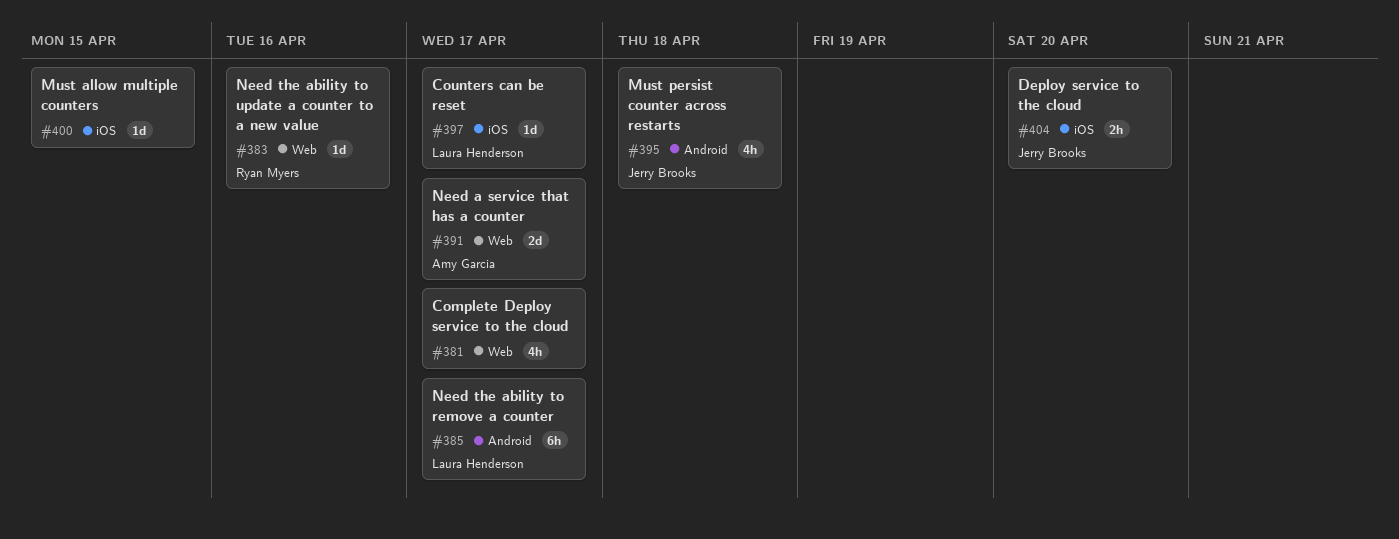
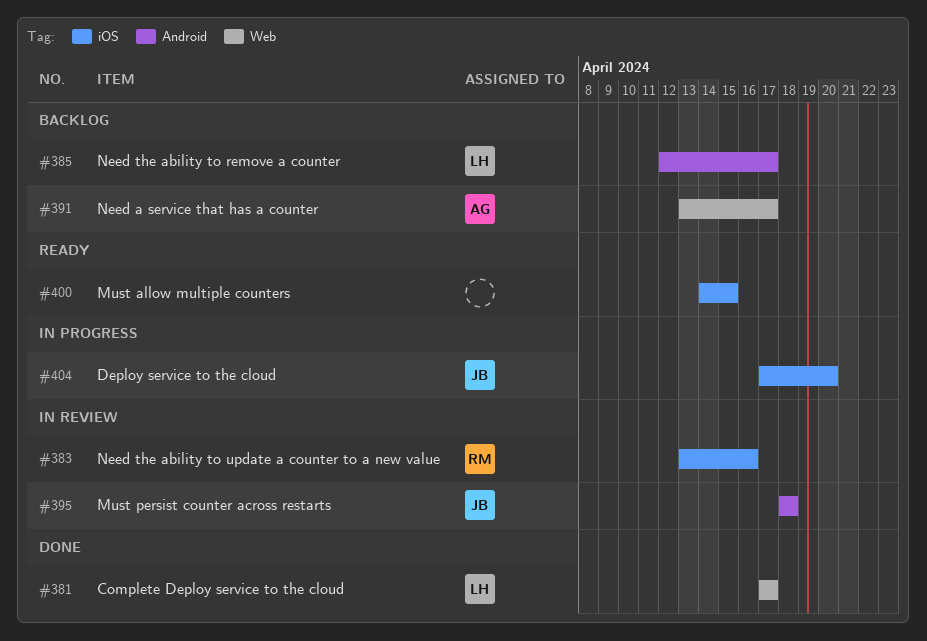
#381, owner: none -> Laura Henderson
#383, label: Web -> iOS
#397: present -> none

